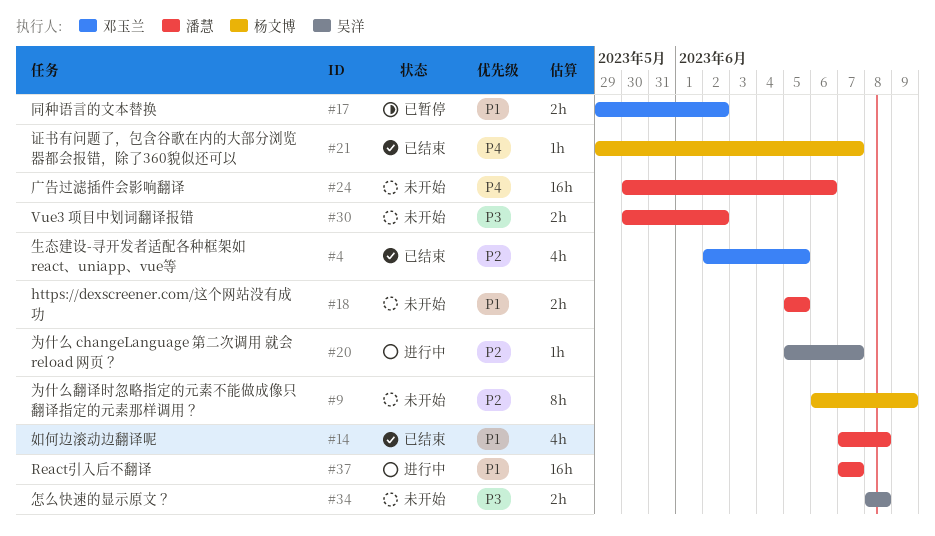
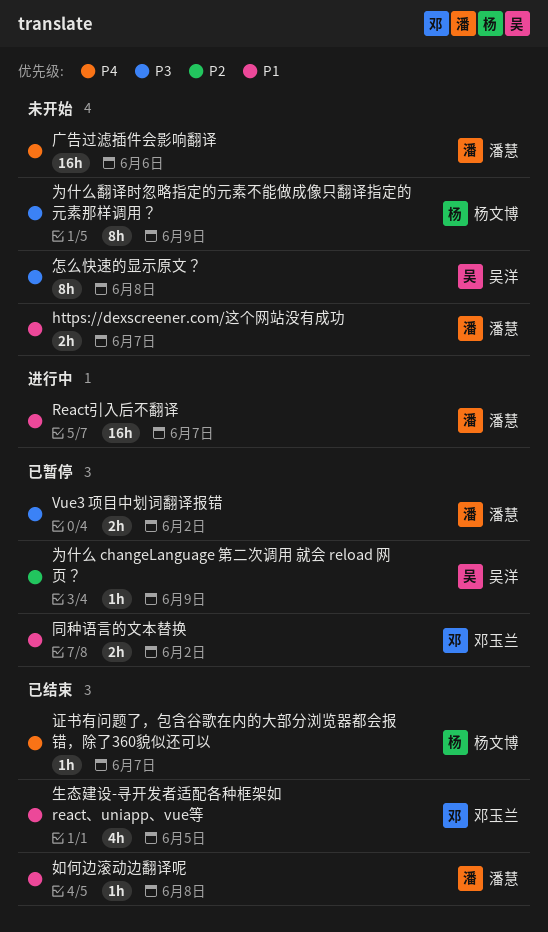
https://dexscreener.com/这个网站没有成功, due: Jun 5 -> Jun 7
Vue3 项目中划词翻译报错, status: 未开始 -> 已暂停
为什么 changeLanguage 第二次调用 就会 reload 网页？, status: 进行中 -> 已暂停
为什么 changeLanguage 第二次调用 就会 reload 网页？, due: Jun 7 -> Jun 9
为什么翻译时忽略指定的元素不能做成像只翻译指定的元素那样调用？, priority: P2 -> P3
如何边滚动边翻译呢, estimate: 4h -> 1h
怎么快速的显示原文？, estimate: 2h -> 8h
生态建设-寻开发者适配各种框架如 react、uniapp、vue等, priority: P2 -> P1

